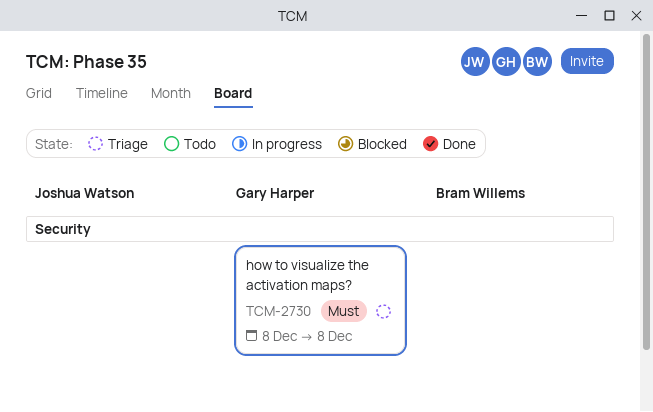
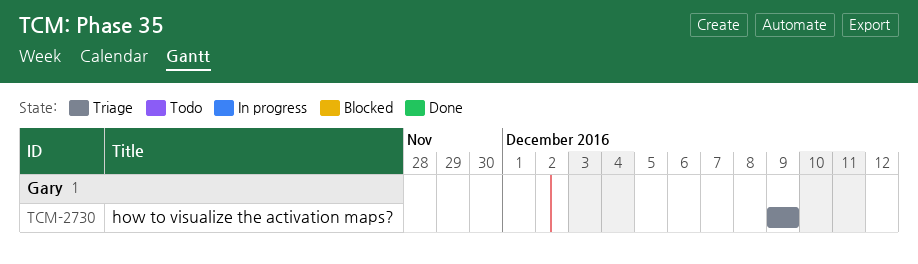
TCM-2730, start: Dec 8 -> Dec 9
TCM-2730, due: Dec 8 -> Dec 9

